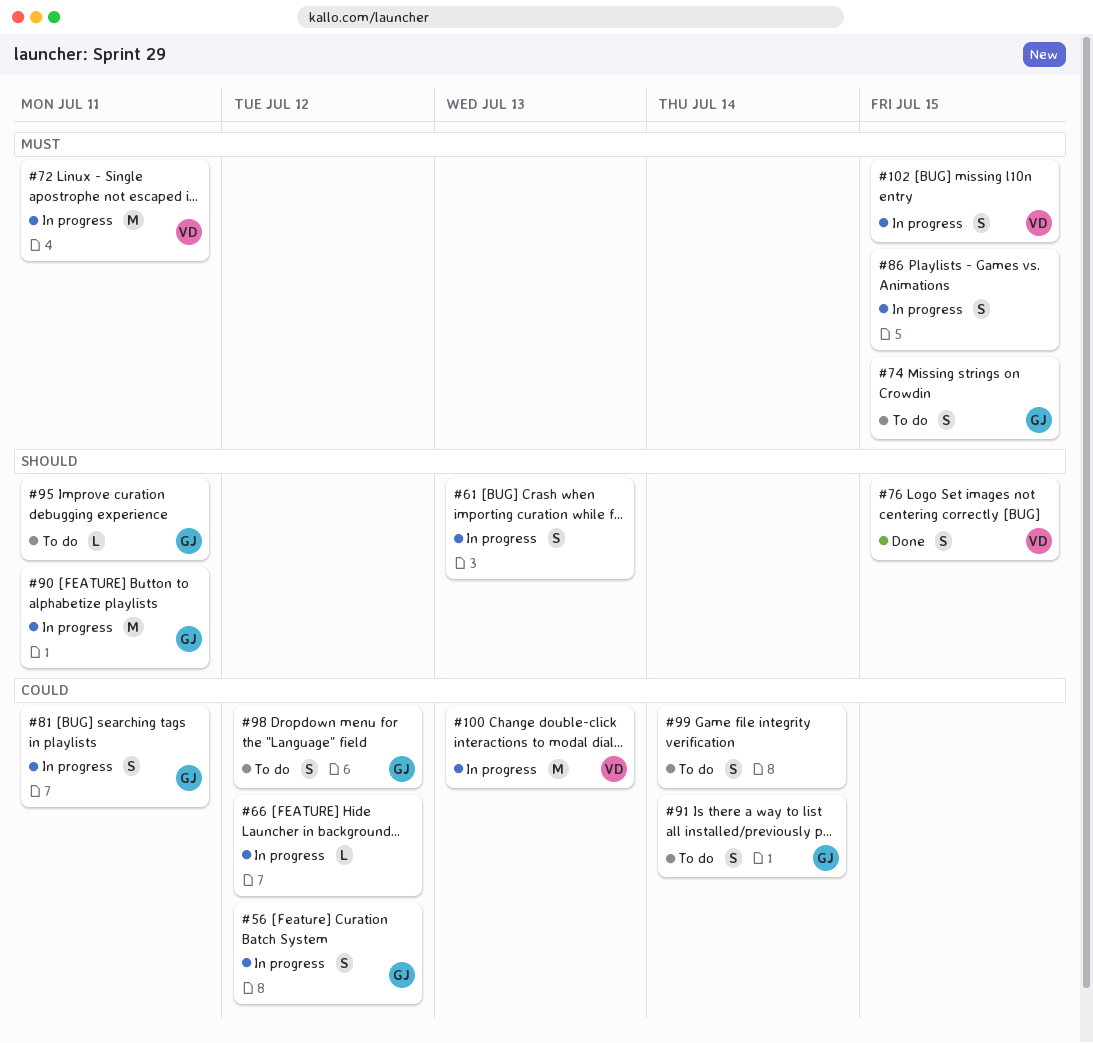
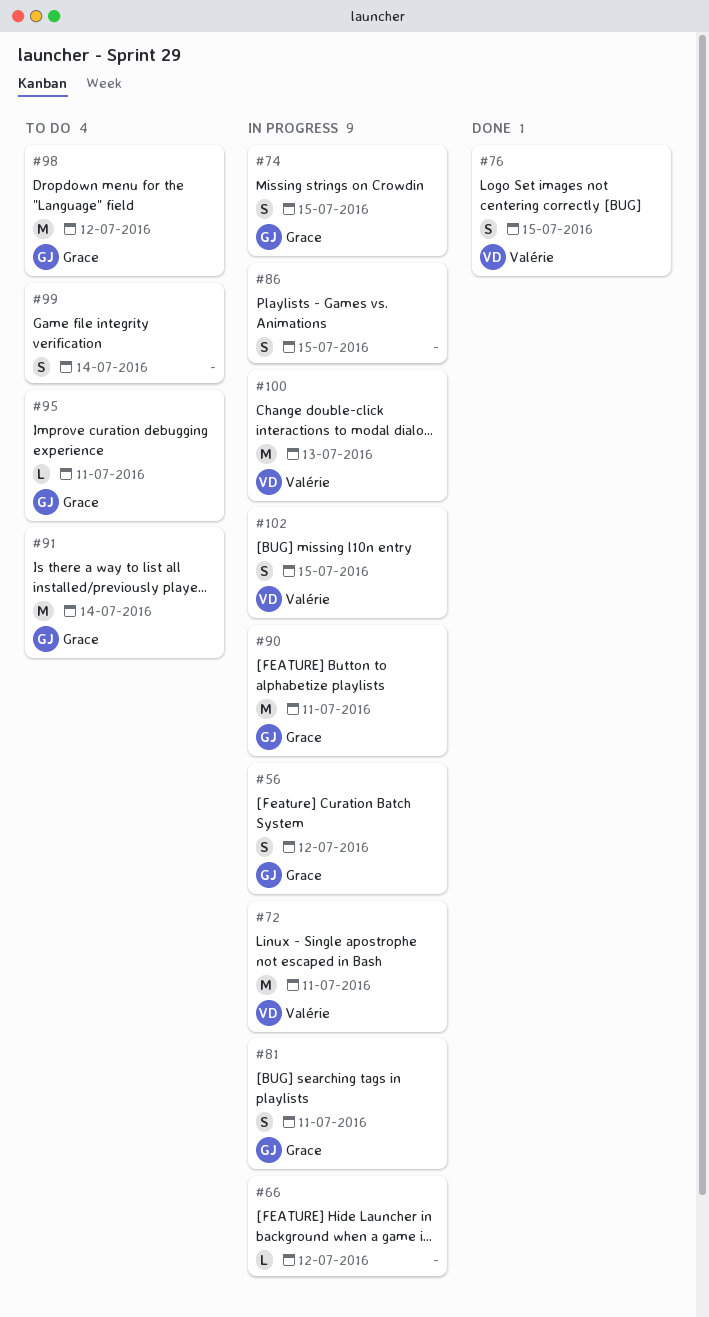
#61: present -> none
#74, status: To do -> In progress
#91, estimate: S -> M
#98, estimate: S -> M

